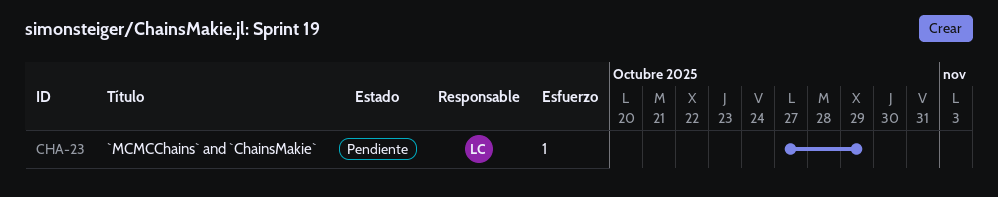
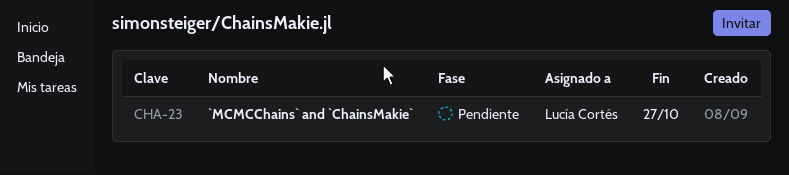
CHA-23, due: Oct 29 -> Oct 27

